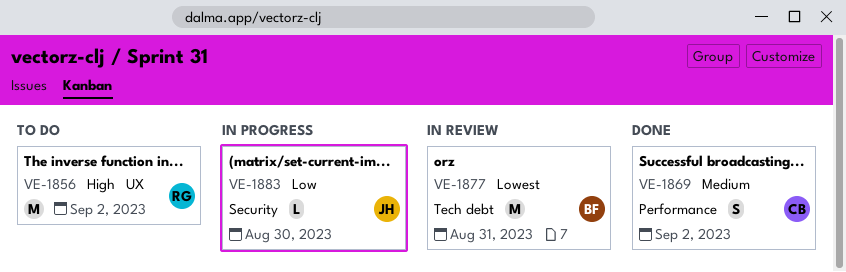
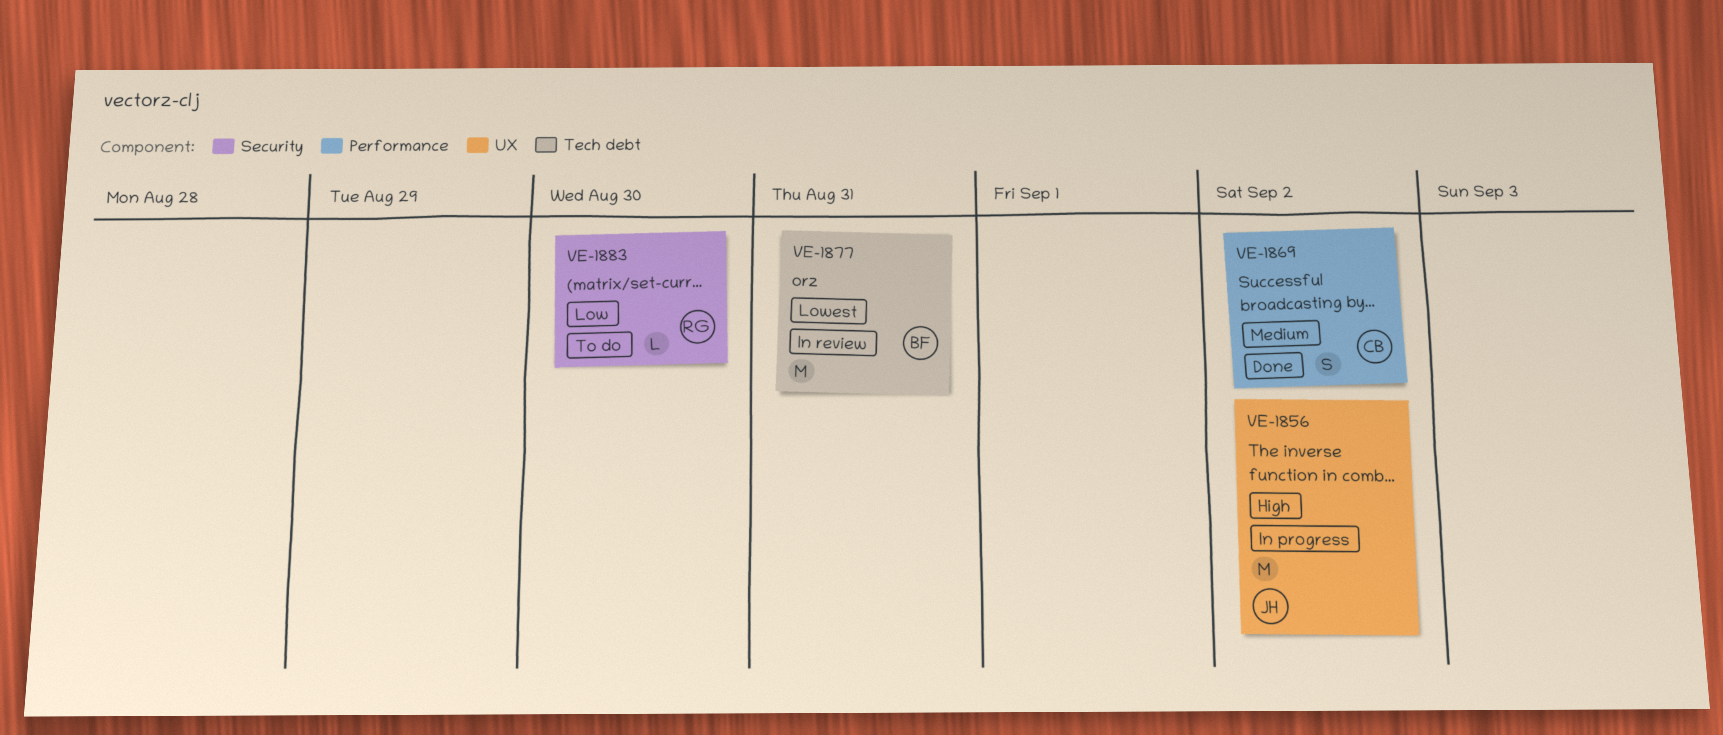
VE-1856, status: To do -> In progress
VE-1856, owner: RG -> JH
VE-1883, status: In progress -> To do
VE-1883, owner: JH -> RG

